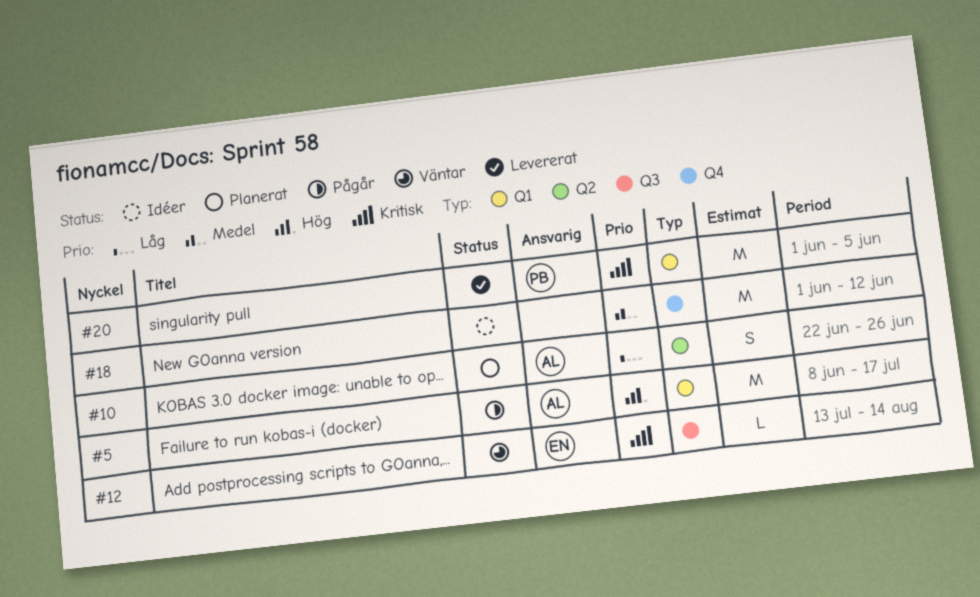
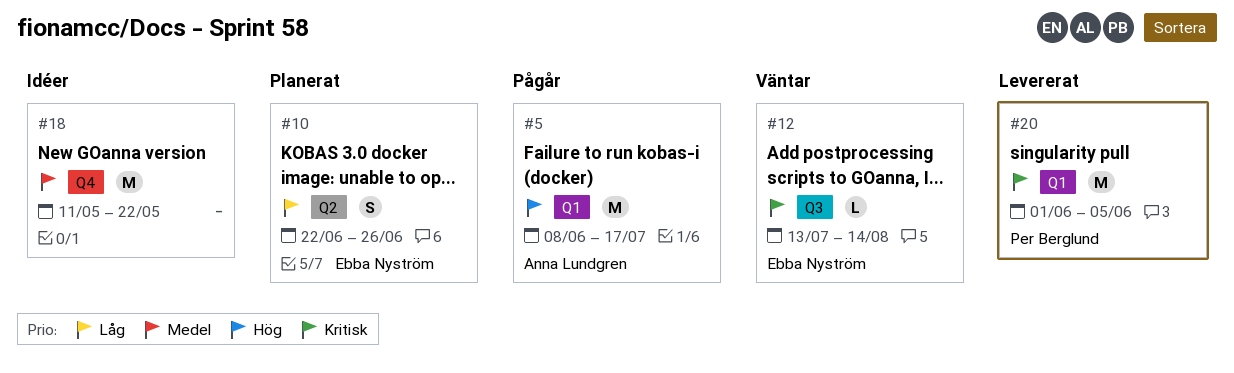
#10, owner: Anna Lundgren -> Ebba Nyström
#18, start: Jun 1 -> May 11
#18, due: Jun 12 -> May 22

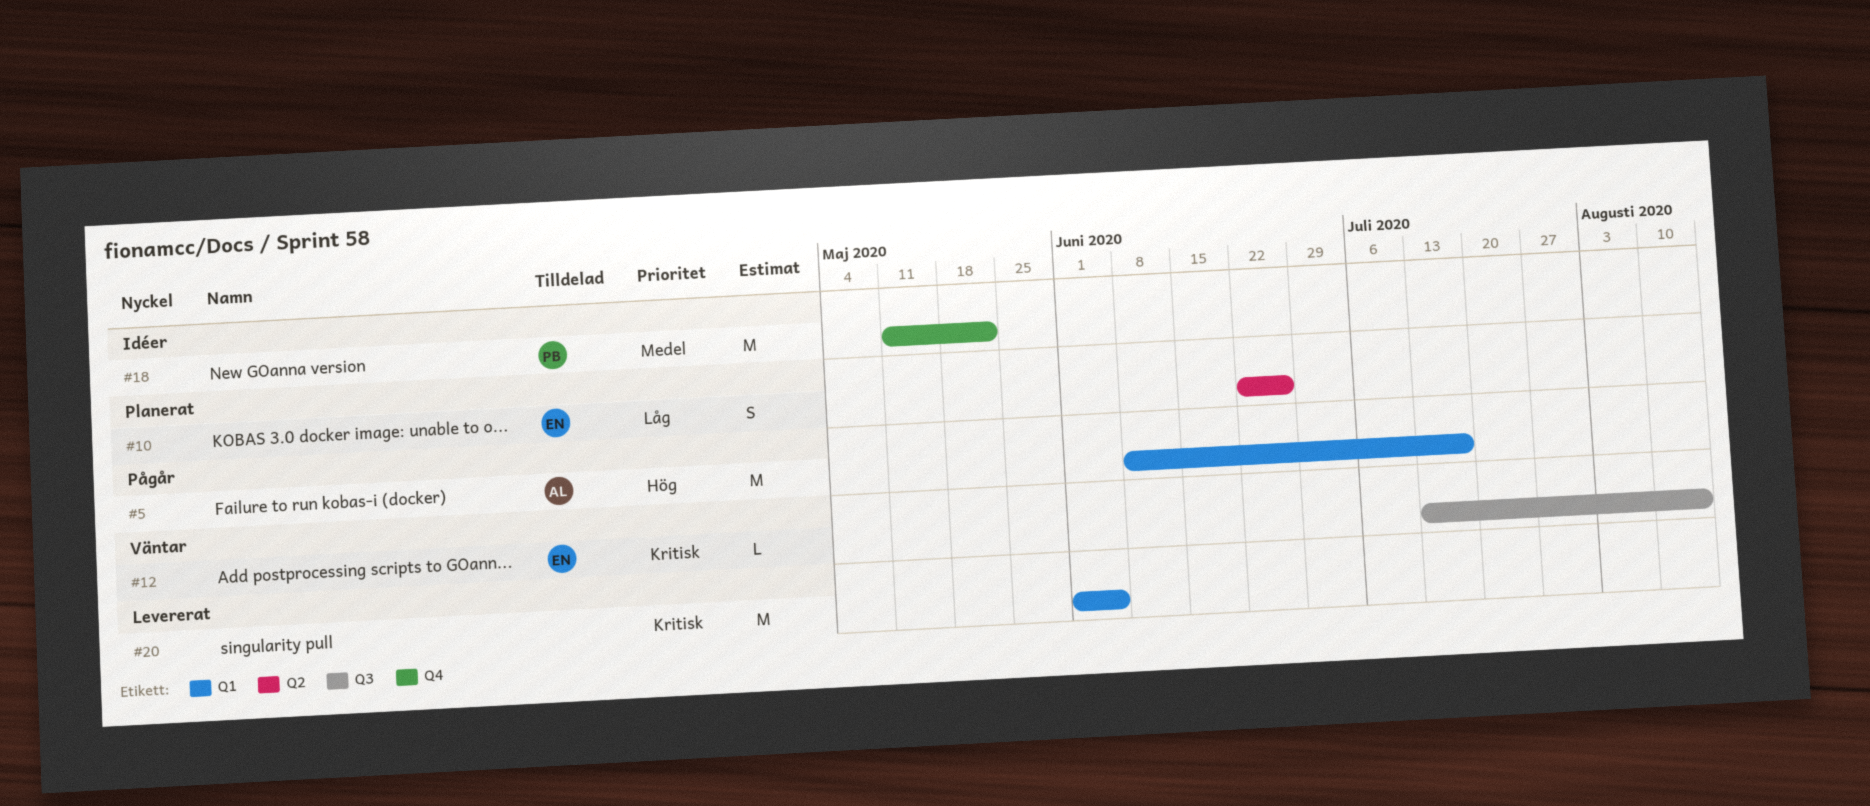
#18, owner: none -> Per Berglund
#20, owner: Per Berglund -> none

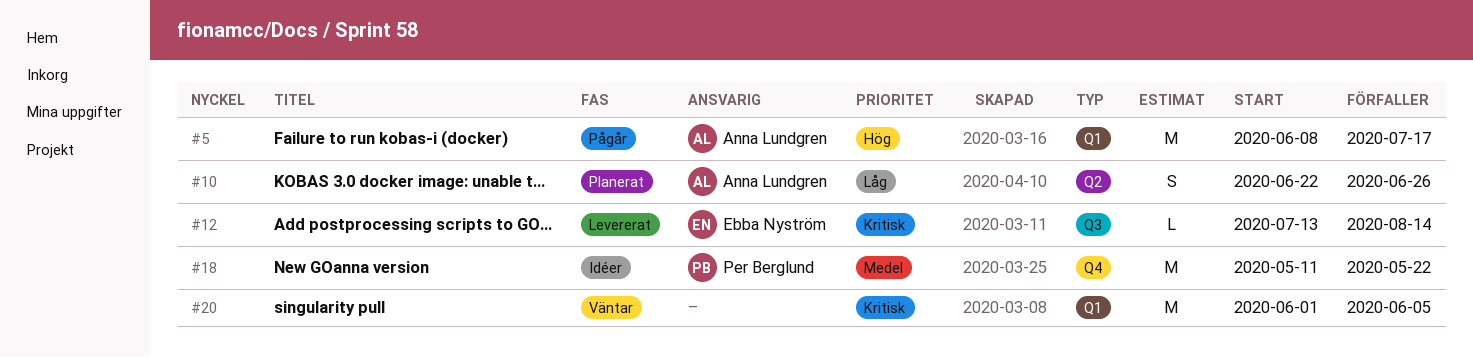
#10, owner: Ebba Nyström -> Anna Lundgren
#12, status: Väntar -> Levererat
#20, status: Levererat -> Väntar

